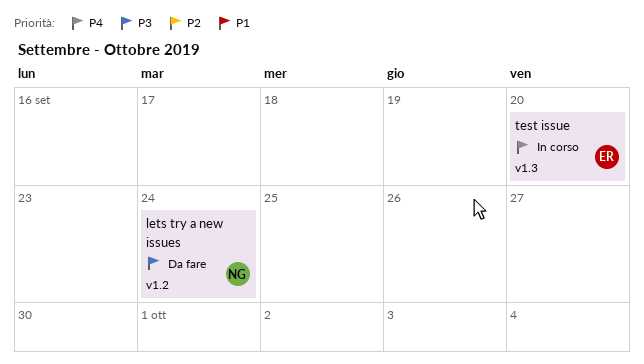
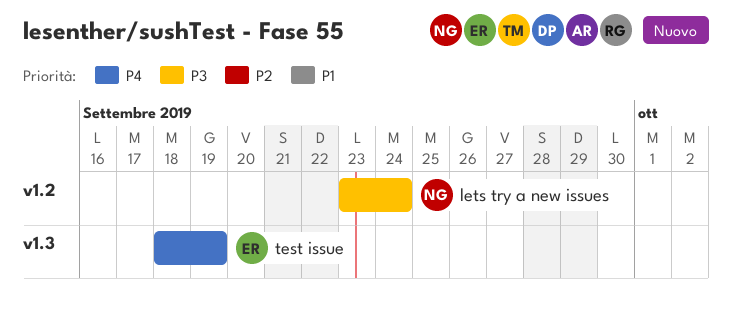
test issue, due: Sep 20 -> Sep 19

